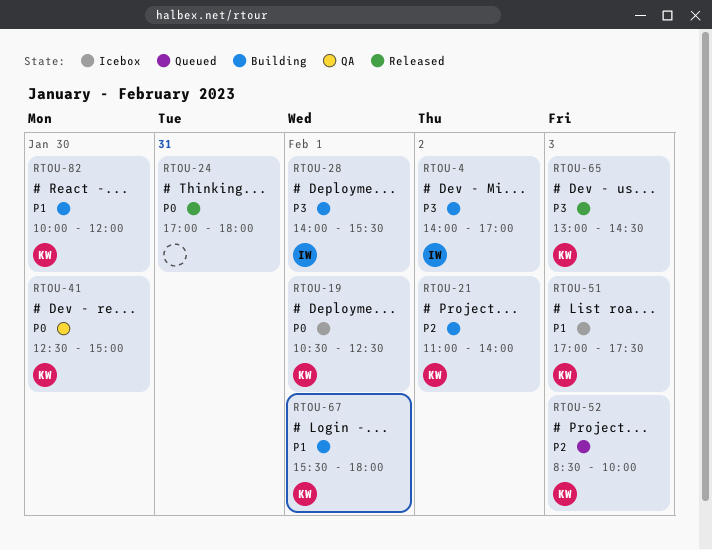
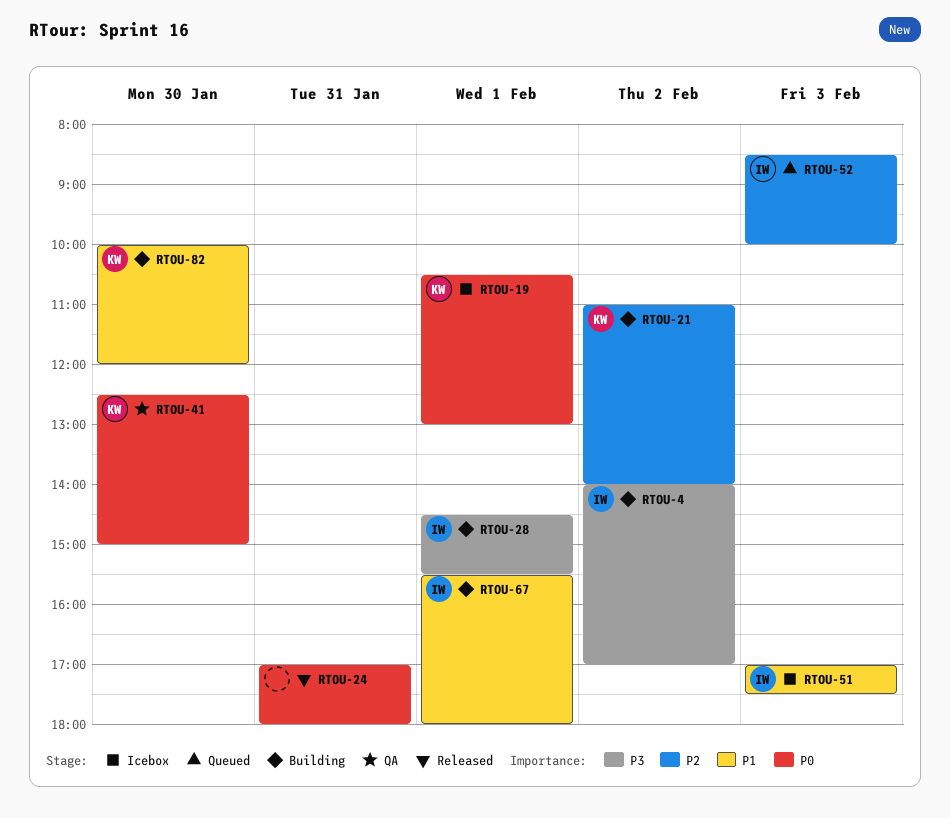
RTOU-19, ends: 12:30 -> 13:00
RTOU-28, begins: 14:00 -> 14:30
RTOU-51, owner: KW -> IW
RTOU-52, owner: KW -> IW
RTOU-65: present -> none
RTOU-67, owner: KW -> IW

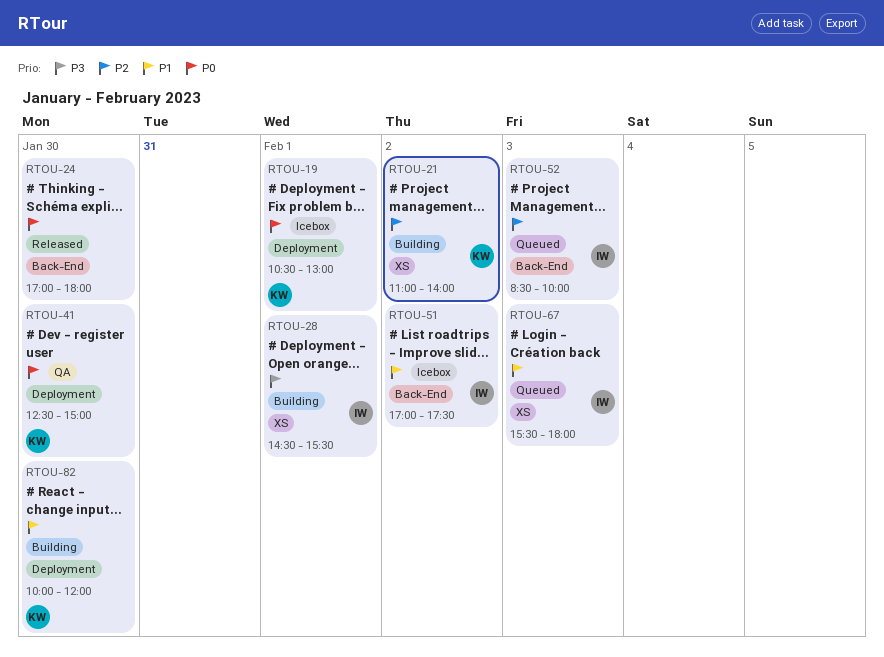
RTOU-4: present -> none
RTOU-24, day: Jan 31 -> Jan 30
RTOU-51, day: Feb 3 -> Feb 2
RTOU-67, status: Building -> Queued
RTOU-67, day: Feb 1 -> Feb 3

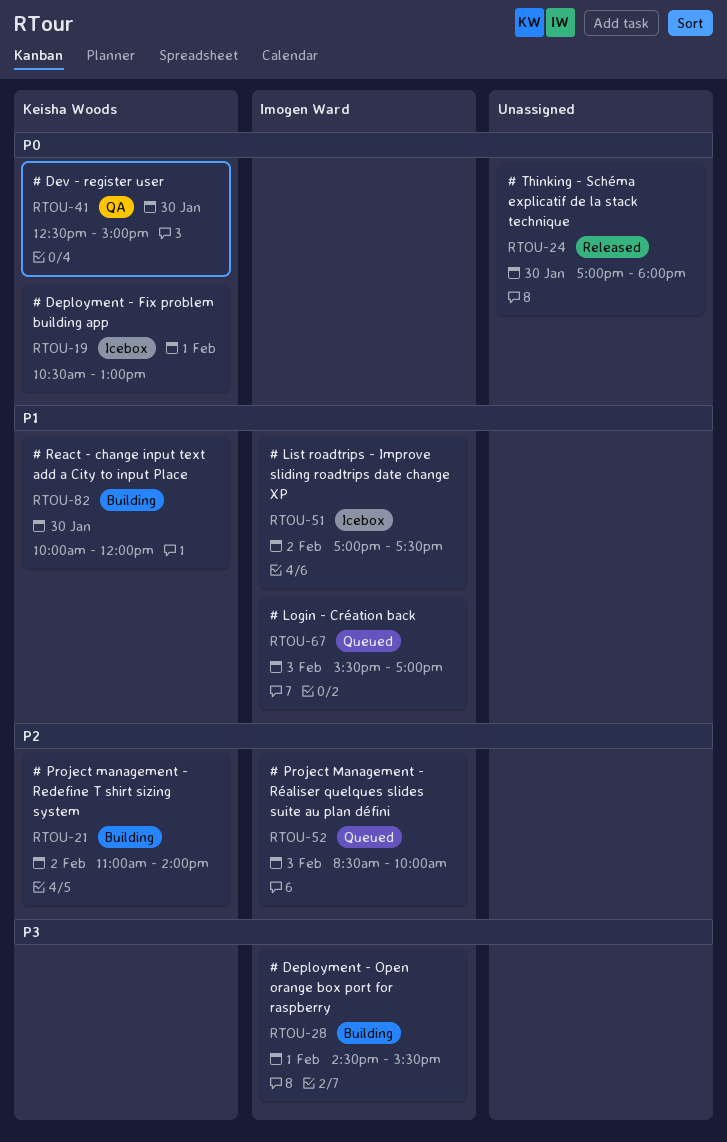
RTOU-67, ends: 18:00 -> 17:00

